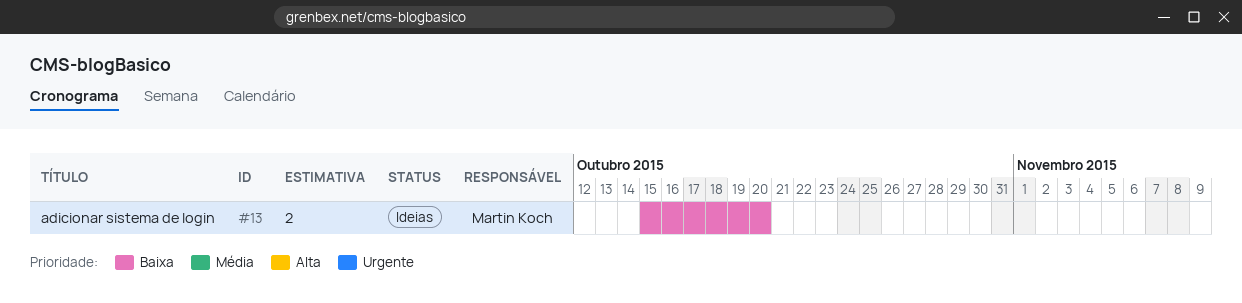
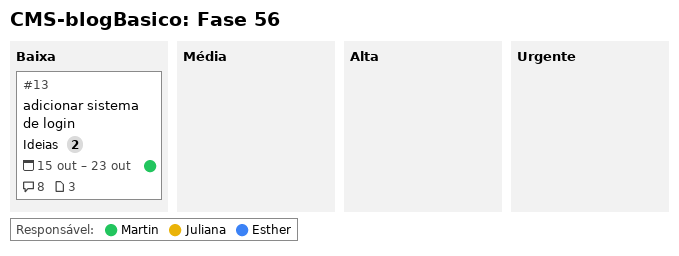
#13, due: Oct 20 -> Oct 23

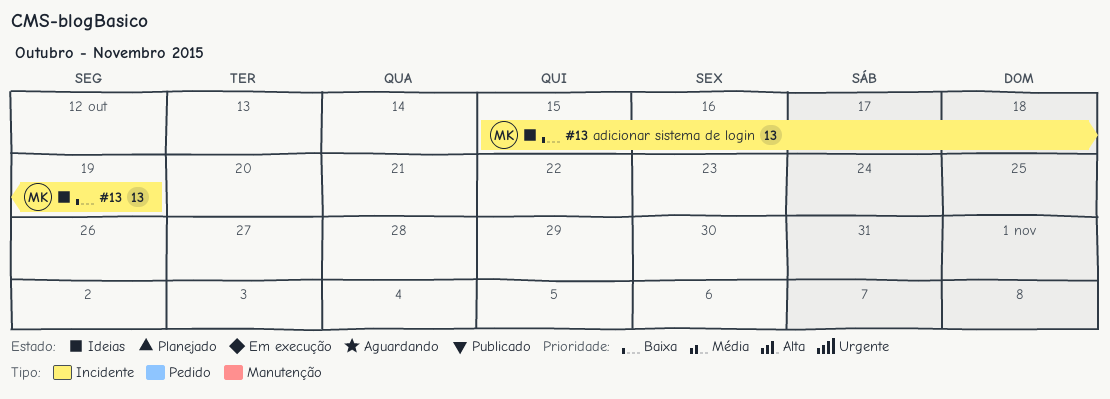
#13, estimate: 2 -> 13
#13, due: Oct 23 -> Oct 19

